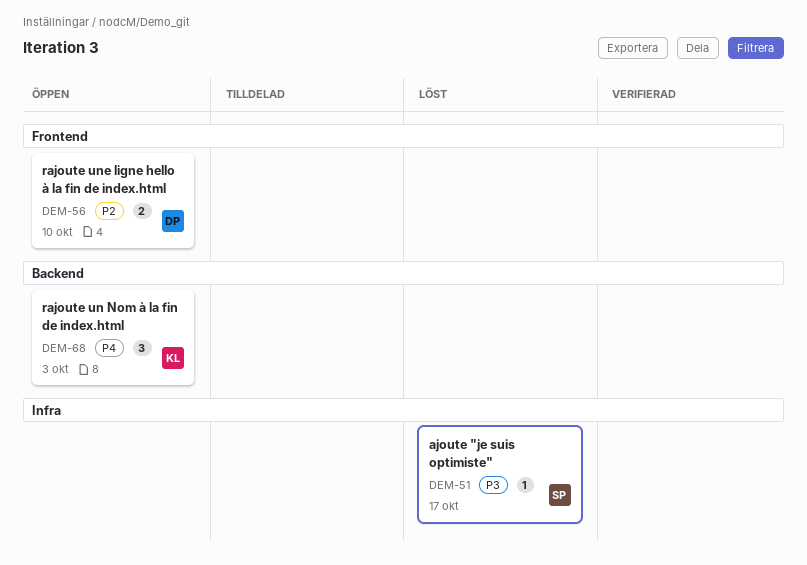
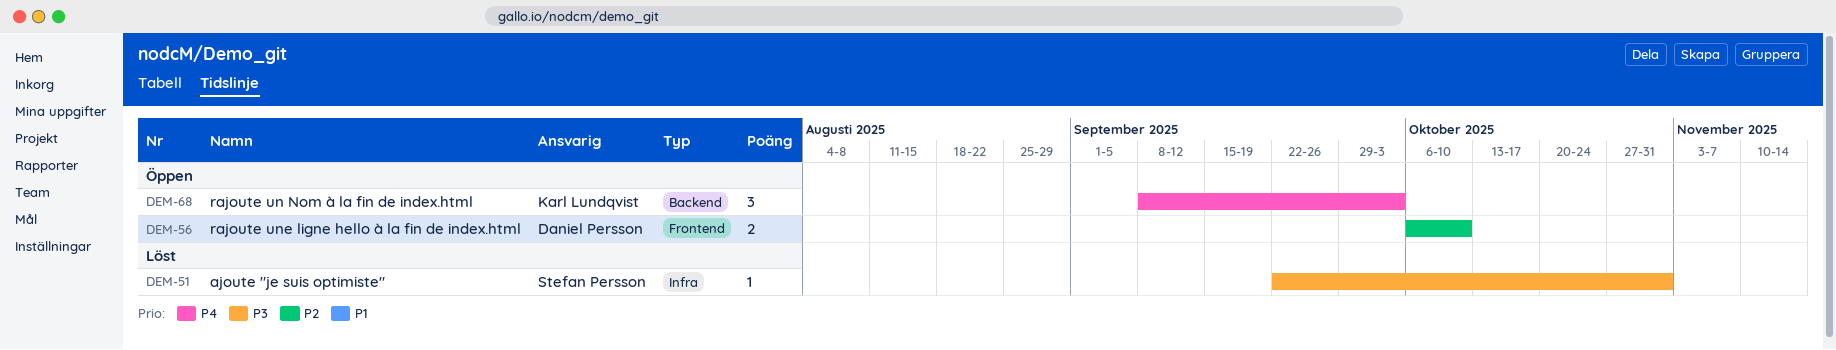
DEM-51, due: Oct 17 -> Oct 31

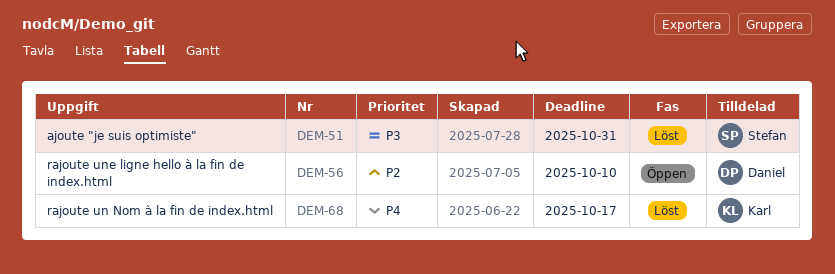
DEM-68, status: Öppen -> Löst
DEM-68, due: Oct 3 -> Oct 17

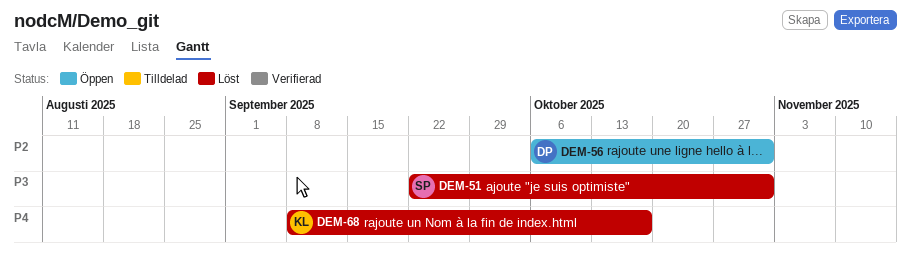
DEM-56, due: Oct 10 -> Oct 31

